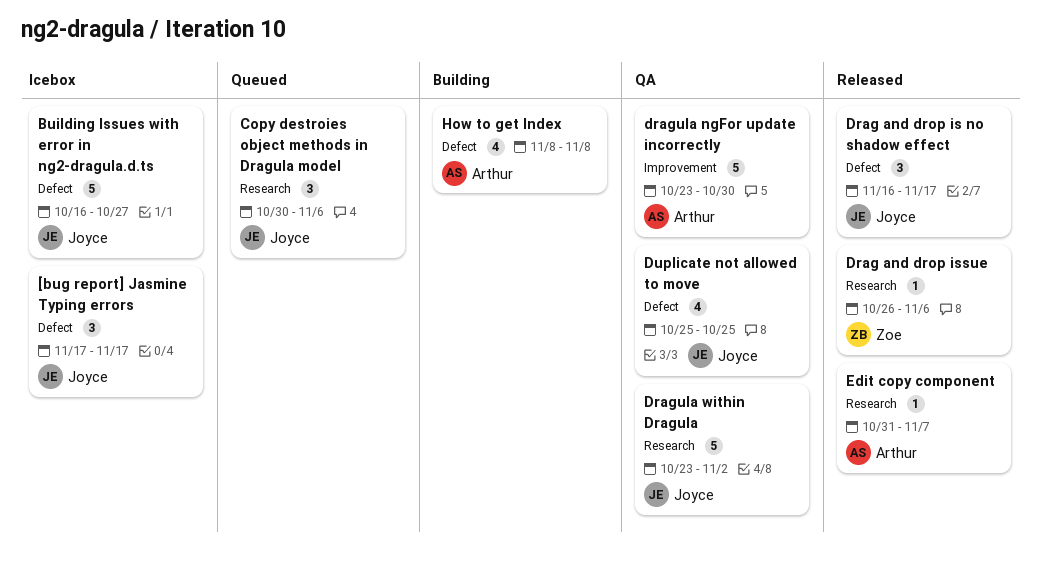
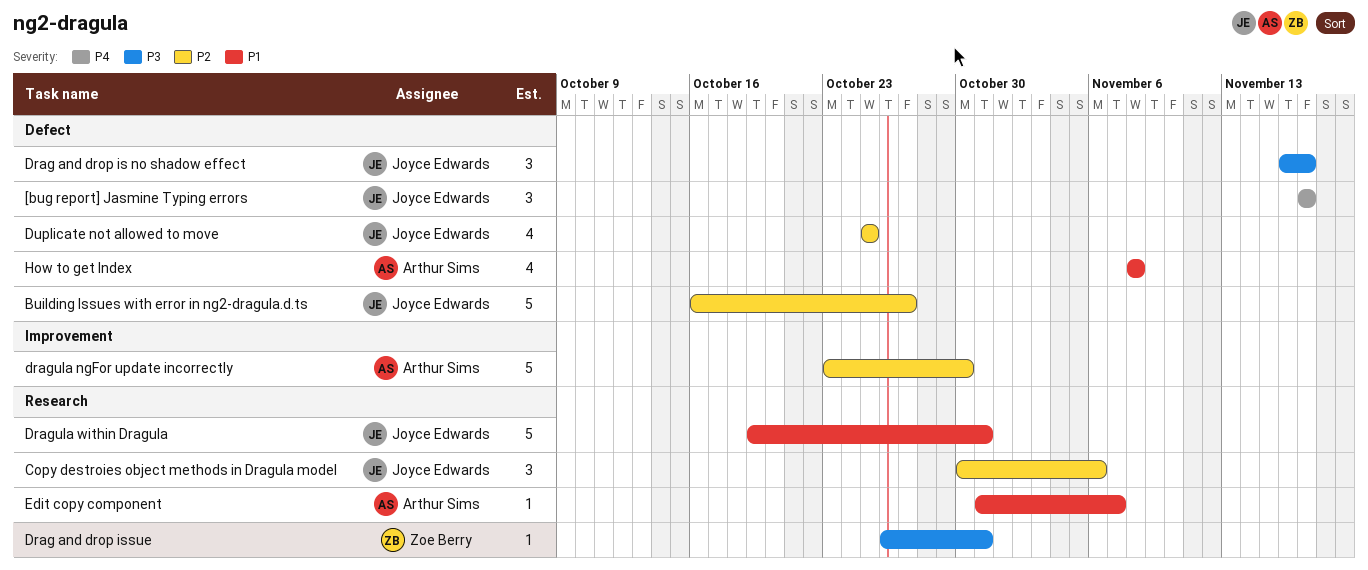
Drag and drop issue, due: Nov 6 -> Oct 31
Dragula within Dragula, start: Oct 23 -> Oct 19
Dragula within Dragula, due: Nov 2 -> Oct 31

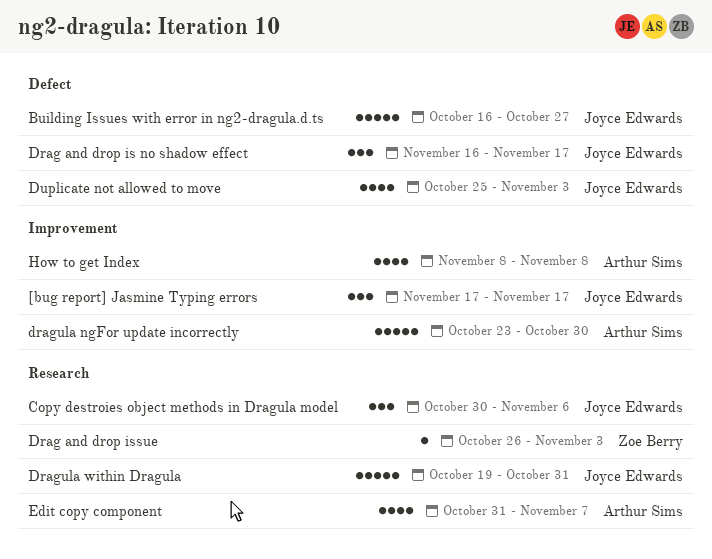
[bug report] Jasmine Typing errors, label: Defect -> Improvement
Drag and drop issue, due: Oct 31 -> Nov 3
Duplicate not allowed to move, due: Oct 25 -> Nov 3
Edit copy component, estimate: 1 -> 4
How to get Index, label: Defect -> Improvement

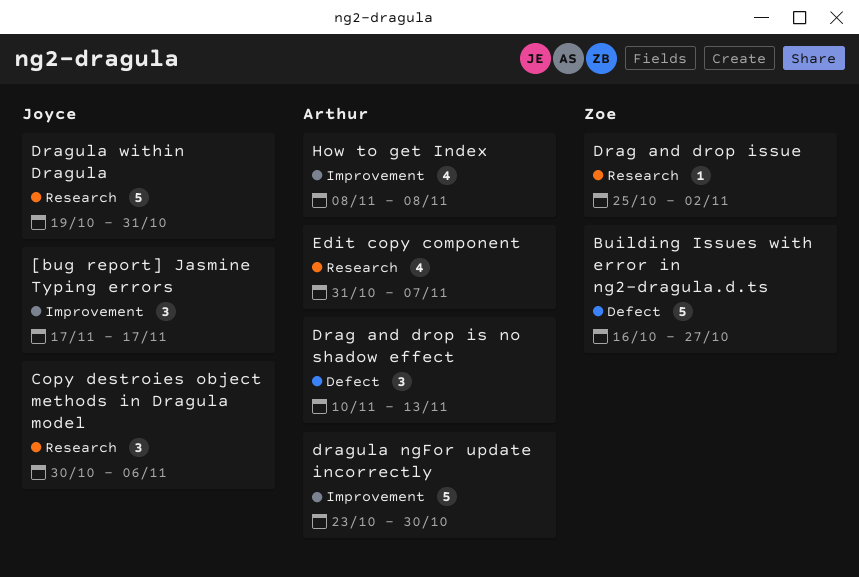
Building Issues with error in ng2-dragula.d.ts, owner: Joyce Edwards -> Zoe Berry
Drag and drop is no shadow effect, owner: Joyce Edwards -> Arthur Sims
Drag and drop is no shadow effect, start: Nov 16 -> Nov 10
Drag and drop is no shadow effect, due: Nov 17 -> Nov 13
Drag and drop issue, start: Oct 26 -> Oct 25
Drag and drop issue, due: Nov 3 -> Nov 2
Duplicate not allowed to move: present -> none

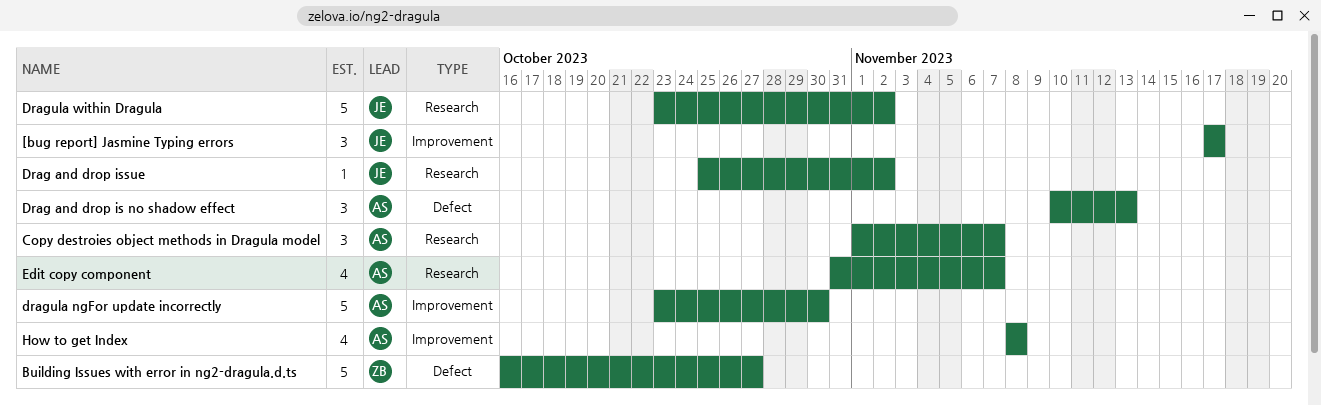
Copy destroies object methods in Dragula model, owner: Joyce -> Arthur
Copy destroies object methods in Dragula model, start: Oct 30 -> Nov 1
Copy destroies object methods in Dragula model, due: Nov 6 -> Nov 7
Drag and drop issue, owner: Zoe -> Joyce
Dragula within Dragula, start: Oct 19 -> Oct 23
Dragula within Dragula, due: Oct 31 -> Nov 2

